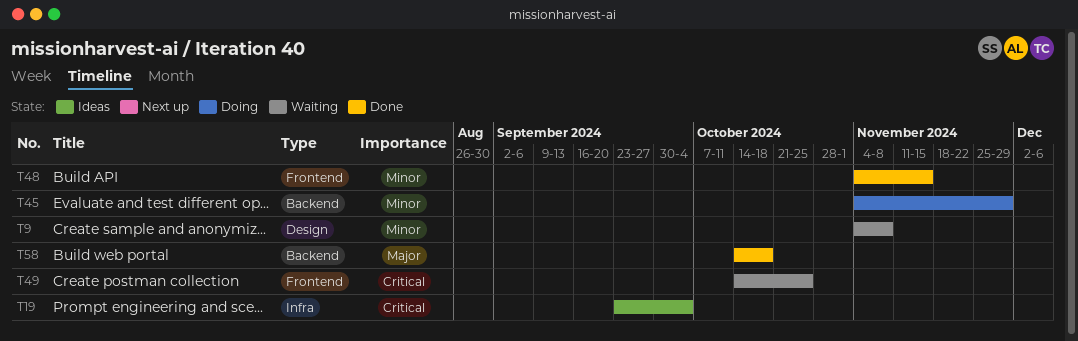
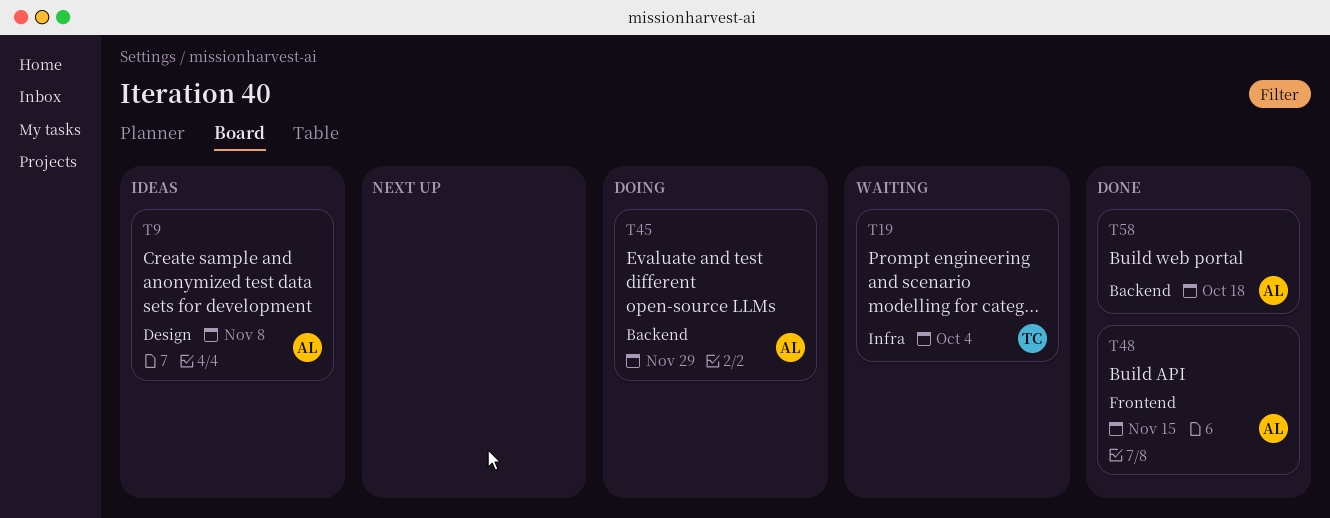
T9, status: Waiting -> Ideas
T19, status: Ideas -> Waiting
T49: present -> none

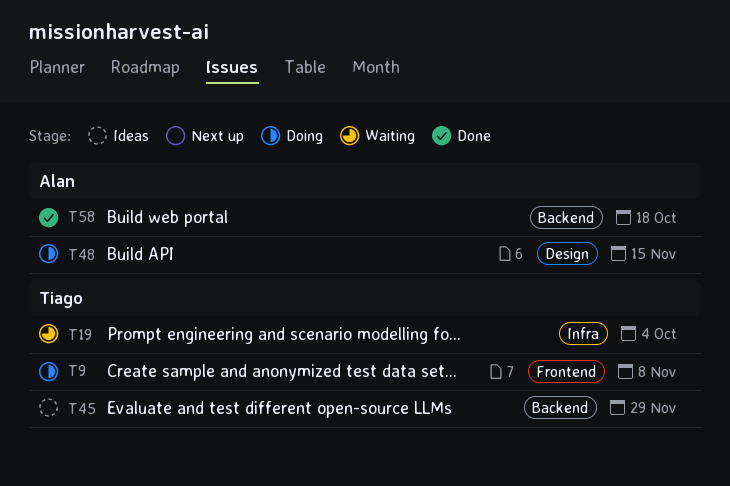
T9, status: Ideas -> Doing
T9, owner: Alan -> Tiago
T9, label: Design -> Frontend
T45, status: Doing -> Ideas
T45, owner: Alan -> Tiago
T48, status: Done -> Doing
T48, label: Frontend -> Design

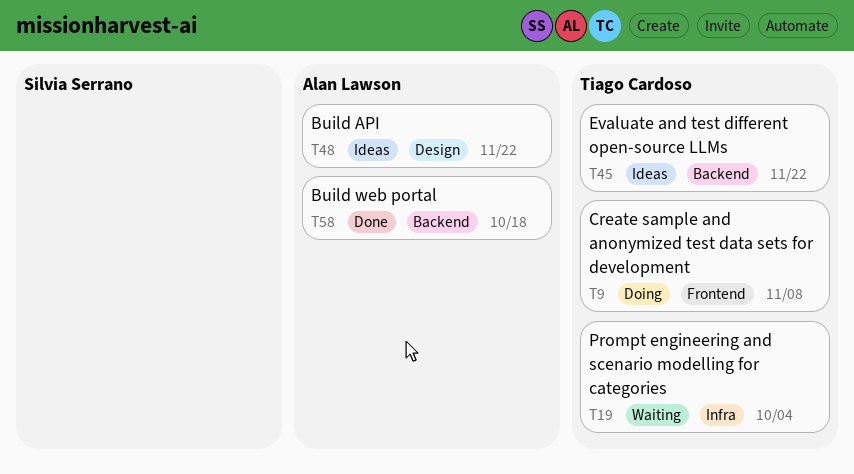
T45, due: Nov 29 -> Nov 22
T48, status: Doing -> Ideas
T48, due: Nov 15 -> Nov 22

